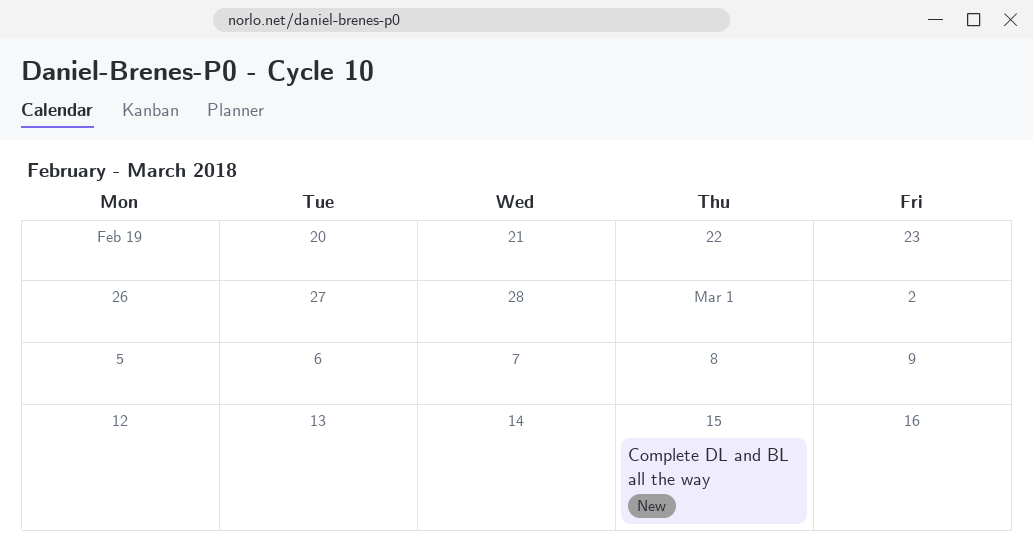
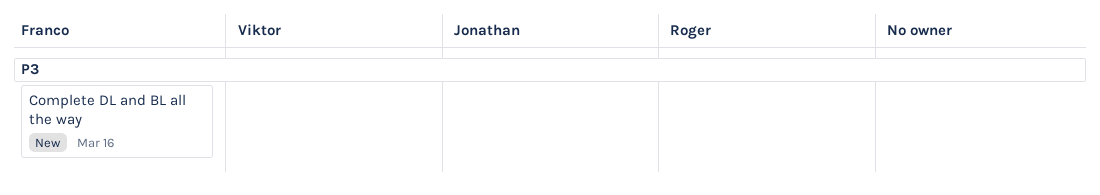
Complete DL and BL all the way, due: Mar 15 -> Mar 16

